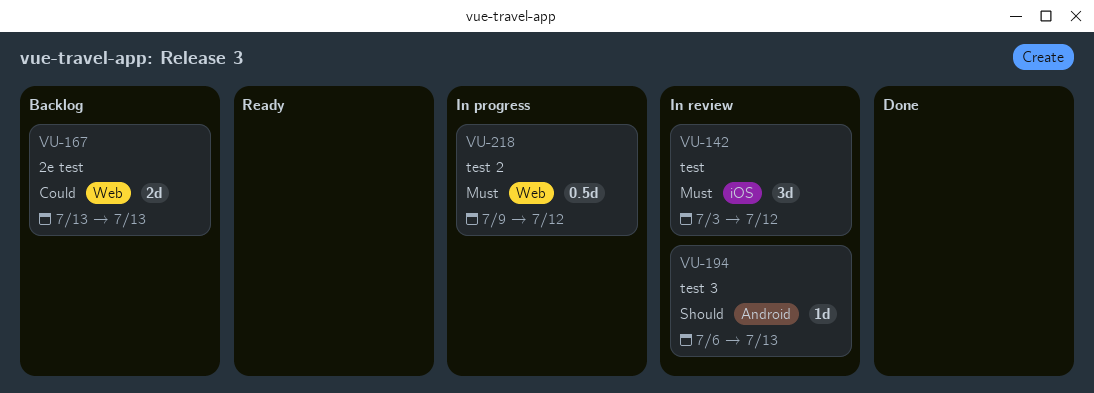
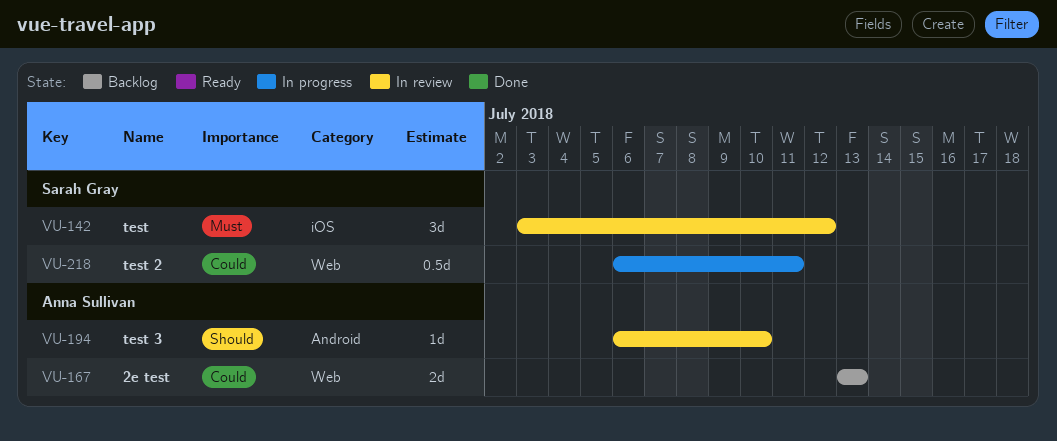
VU-194, due: Jul 13 -> Jul 10
VU-218, priority: Must -> Could
VU-218, start: Jul 9 -> Jul 6
VU-218, due: Jul 12 -> Jul 11

